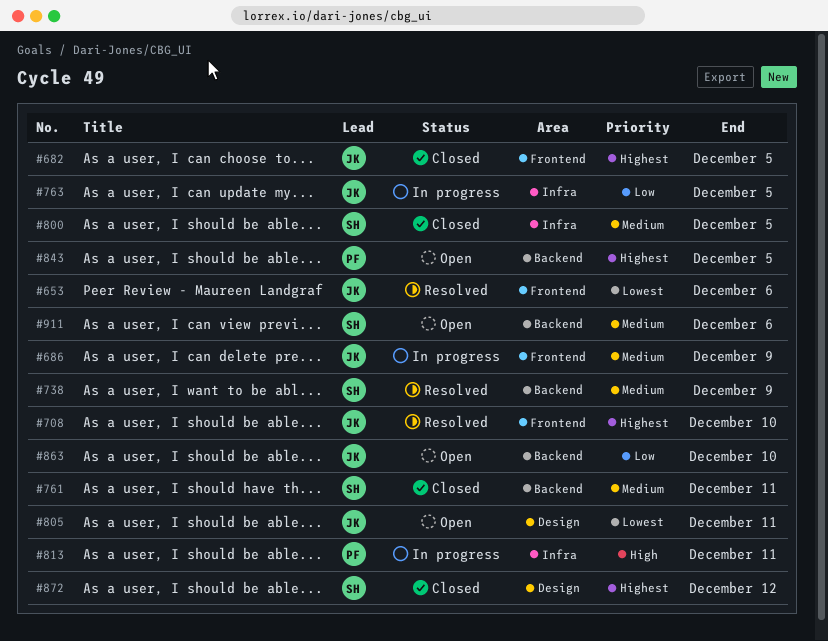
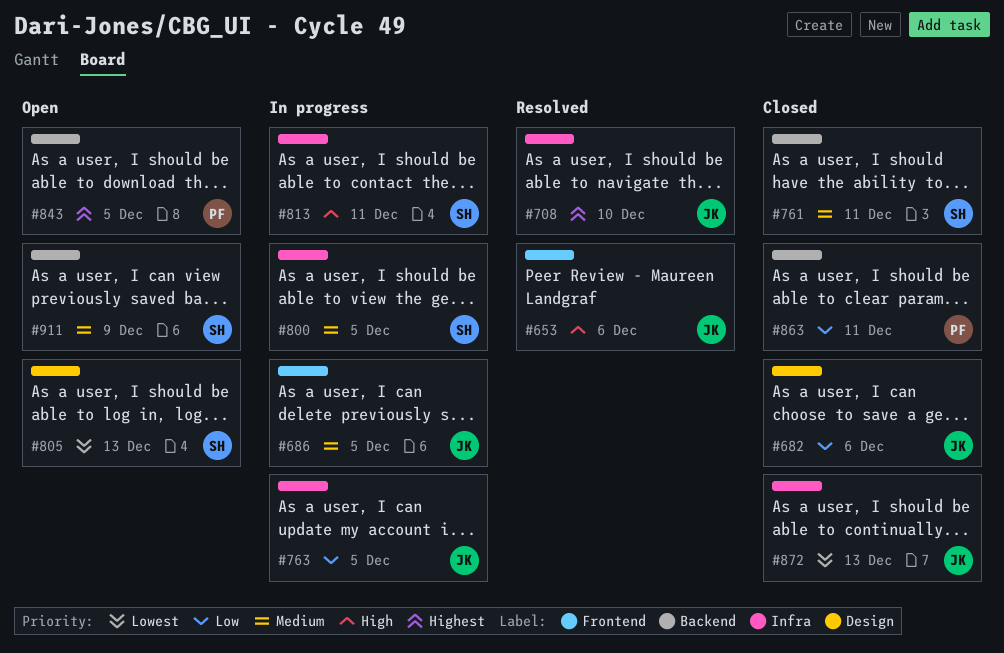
#653, priority: Lowest -> High
#682, priority: Highest -> Low
#682, label: Frontend -> Design
#682, due: Dec 5 -> Dec 6
#686, due: Dec 9 -> Dec 5
#708, label: Frontend -> Infra
#738: present -> none
#800, status: Closed -> In progress
#805, owner: JK -> SH
#805, due: Dec 11 -> Dec 13
#813, owner: PF -> SH
#863, status: Open -> Closed
#863, owner: JK -> PF
#863, due: Dec 10 -> Dec 11
#872, owner: SH -> JK
#872, priority: Highest -> Lowest
#872, label: Design -> Infra
#872, due: Dec 12 -> Dec 13
#911, due: Dec 6 -> Dec 9

